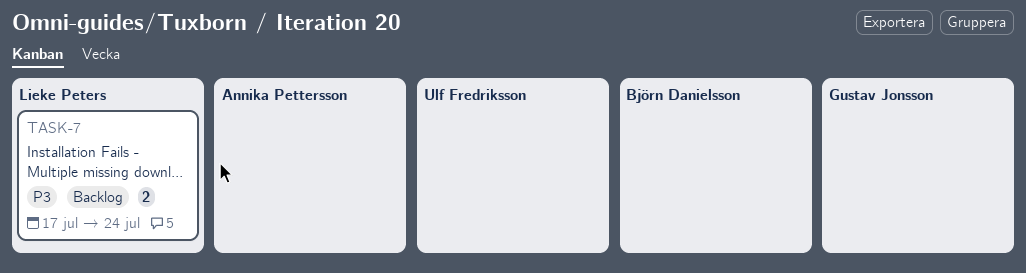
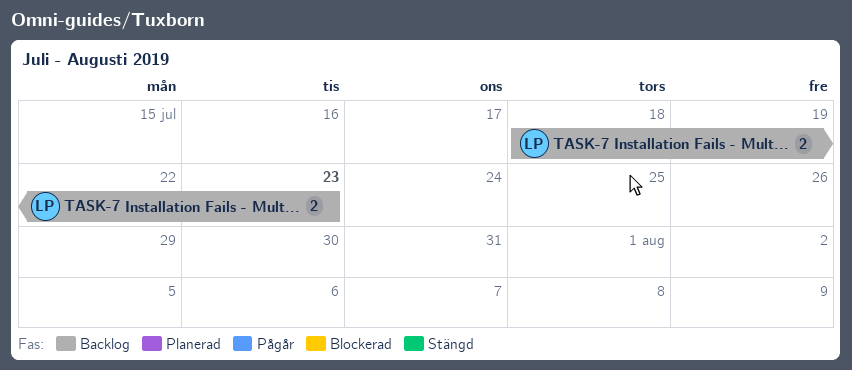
TASK-7, start: Jul 17 -> Jul 18
TASK-7, due: Jul 24 -> Jul 23

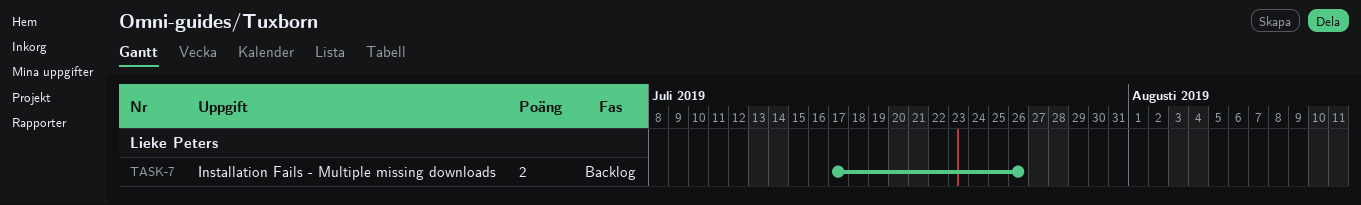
TASK-7, start: Jul 18 -> Jul 17
TASK-7, due: Jul 23 -> Jul 26

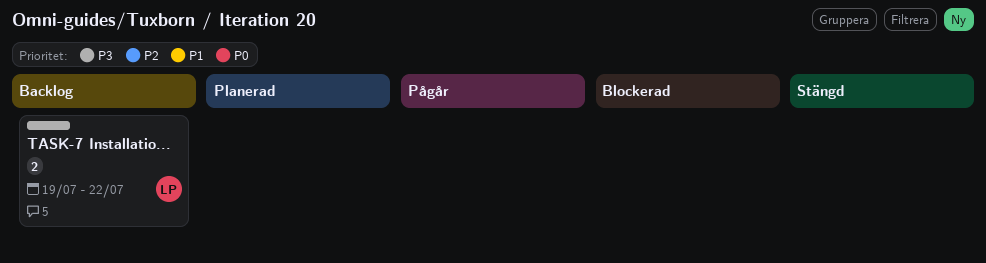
TASK-7, start: Jul 17 -> Jul 19
TASK-7, due: Jul 26 -> Jul 22

